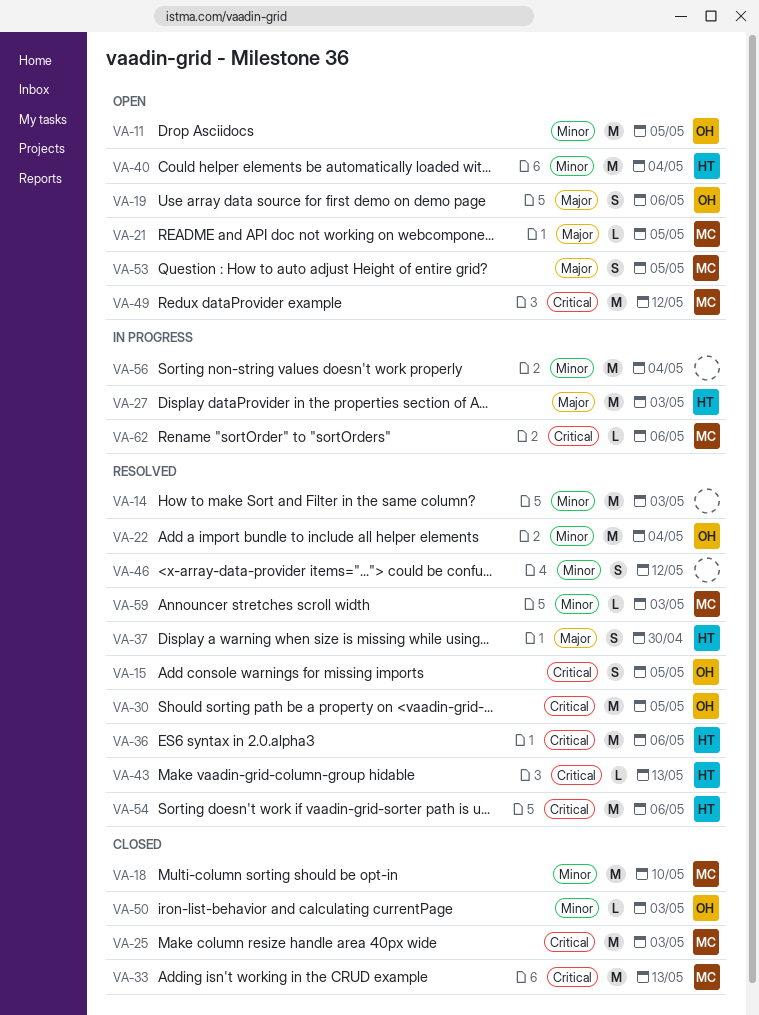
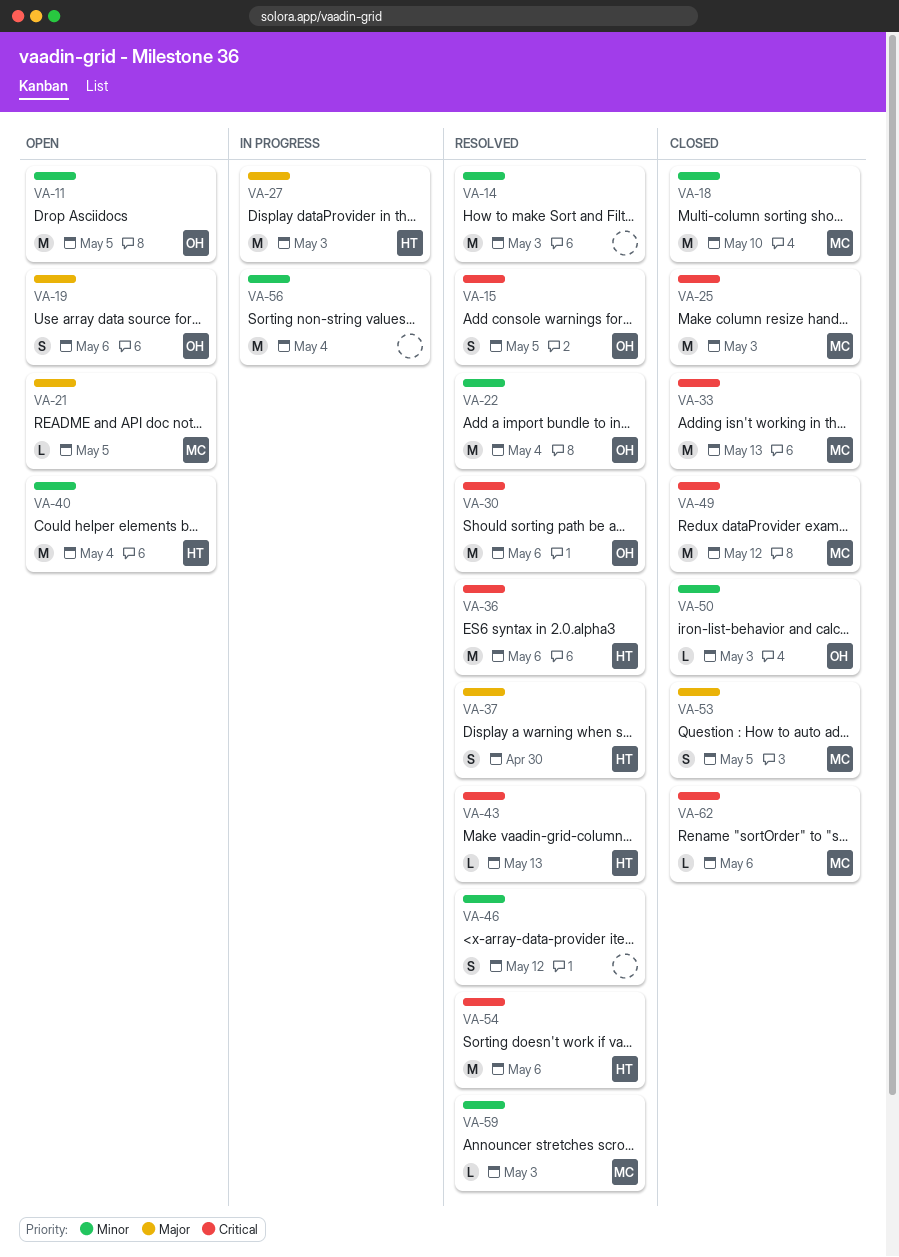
VA-30, due: May 5 -> May 6
VA-49, status: Open -> Closed
VA-53, status: Open -> Closed
VA-62, status: In progress -> Closed

